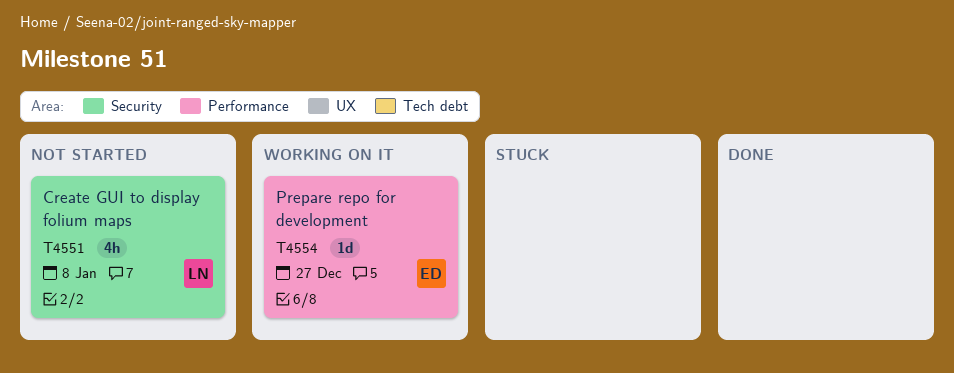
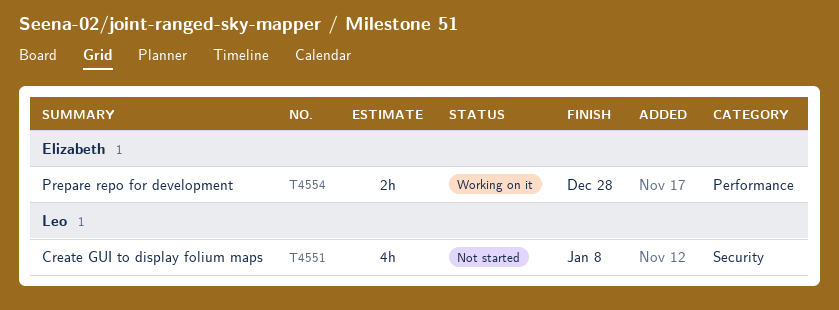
T4554, estimate: 1d -> 2h
T4554, due: Dec 27 -> Dec 28

